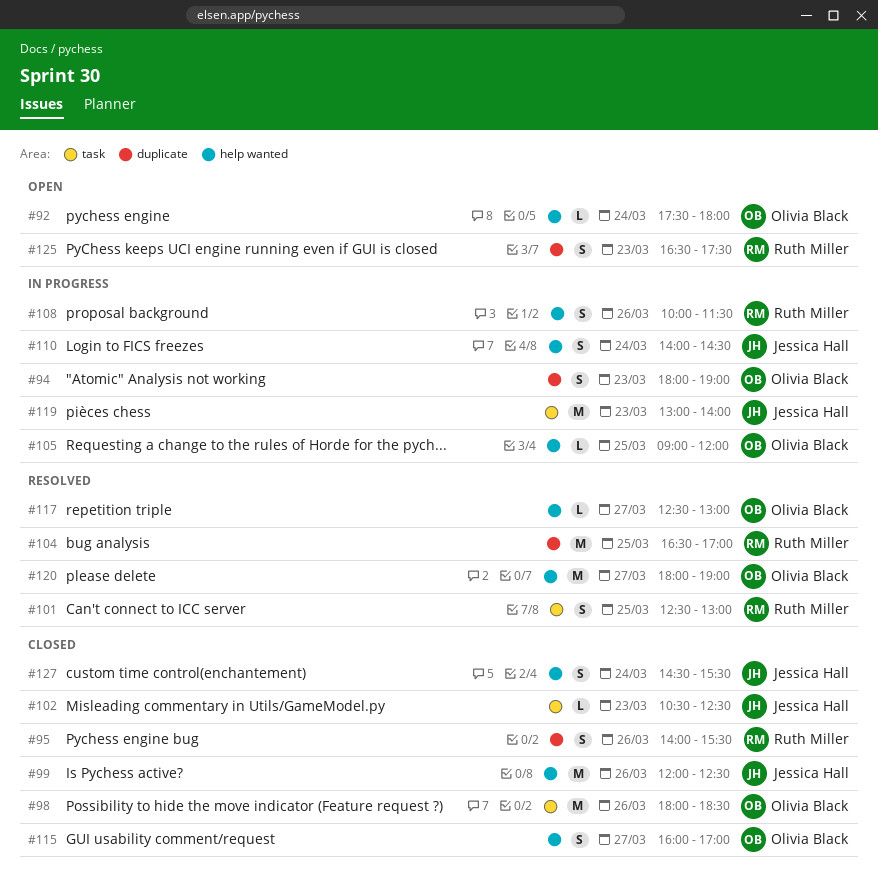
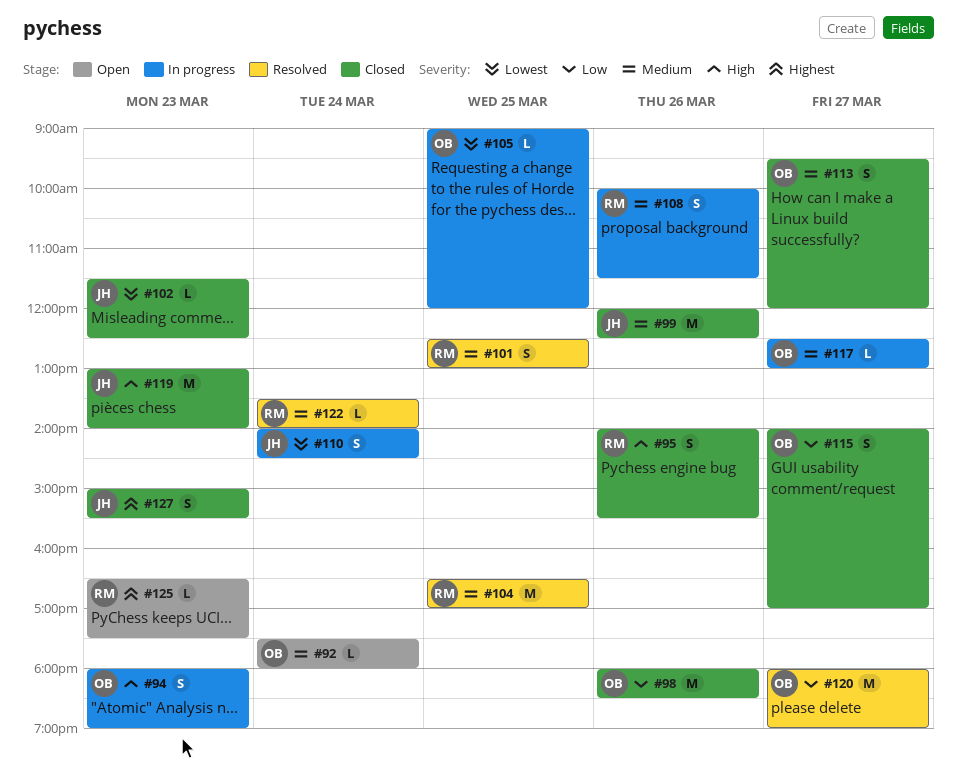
#102, begins: 10:30 -> 11:30
#113: none -> present
#115, begins: 16:00 -> 14:00
#117, status: Resolved -> In progress
#119, status: In progress -> Closed
#122: none -> present
#125, estimate: S -> L
#127, day: Mar 24 -> Mar 23
#127, begins: 14:30 -> 15:00

